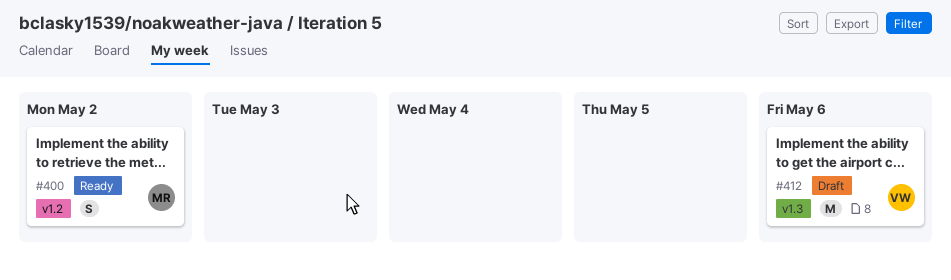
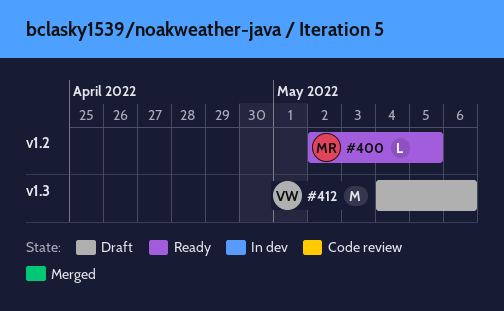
#400, estimate: S -> L
#400, due: May 2 -> May 5

